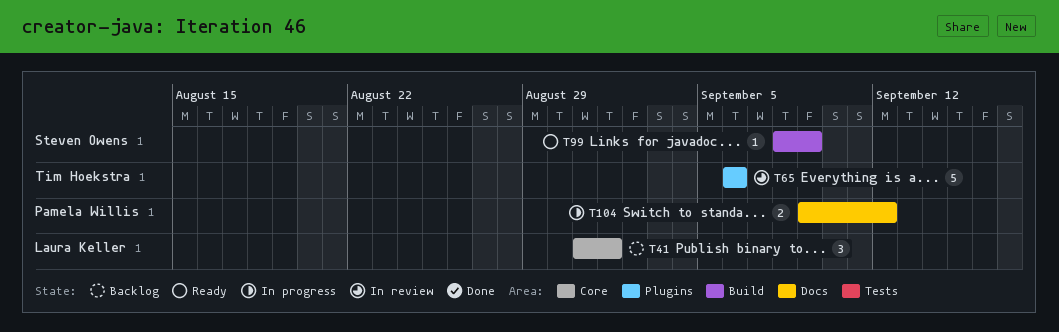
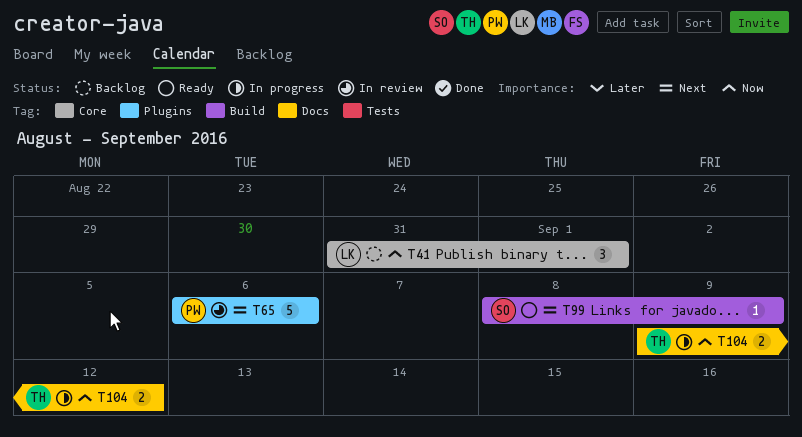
T65, owner: Tim Hoekstra -> Pamela Willis
T104, owner: Pamela Willis -> Tim Hoekstra

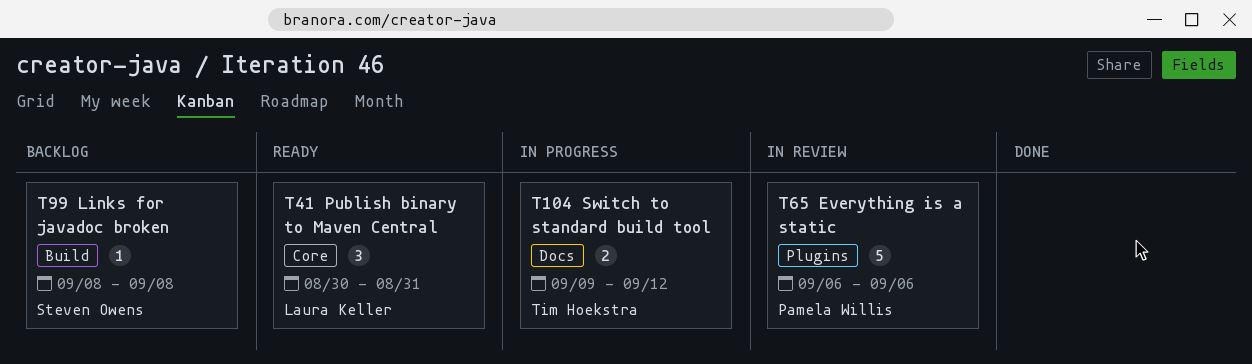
T41, status: Backlog -> Ready
T41, start: Aug 31 -> Aug 30
T41, due: Sep 1 -> Aug 31
T99, status: Ready -> Backlog
T99, due: Sep 9 -> Sep 8

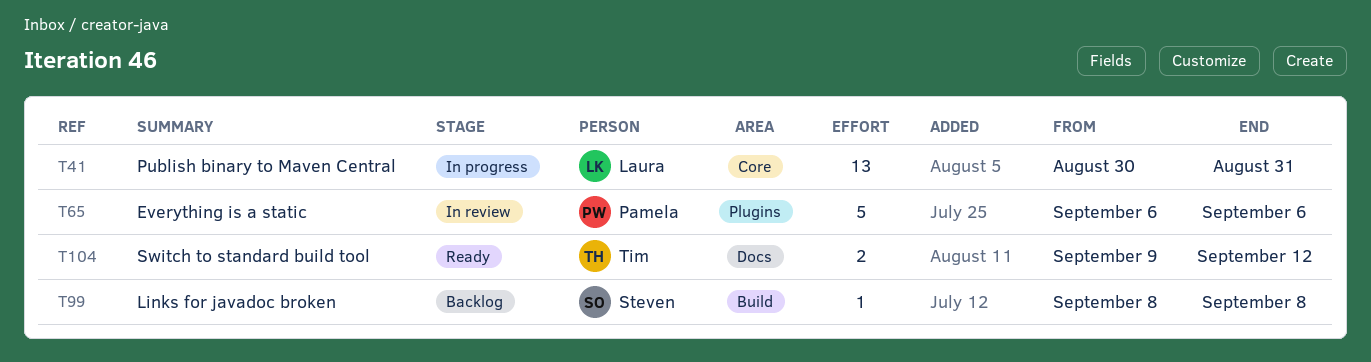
T41, status: Ready -> In progress
T41, estimate: 3 -> 13
T104, status: In progress -> Ready

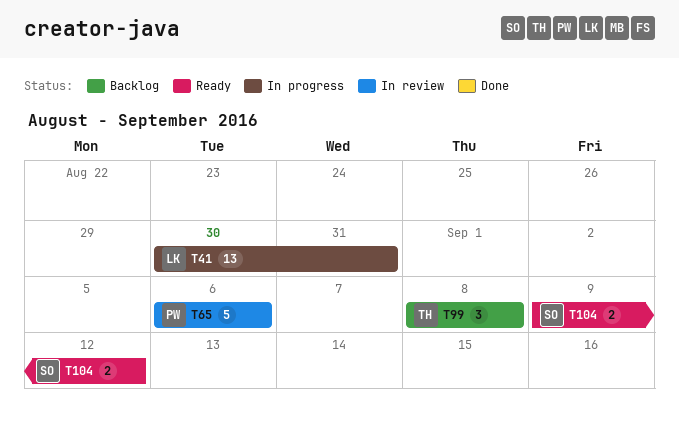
T99, owner: Steven -> Tim
T99, estimate: 1 -> 3
T104, owner: Tim -> Steven

